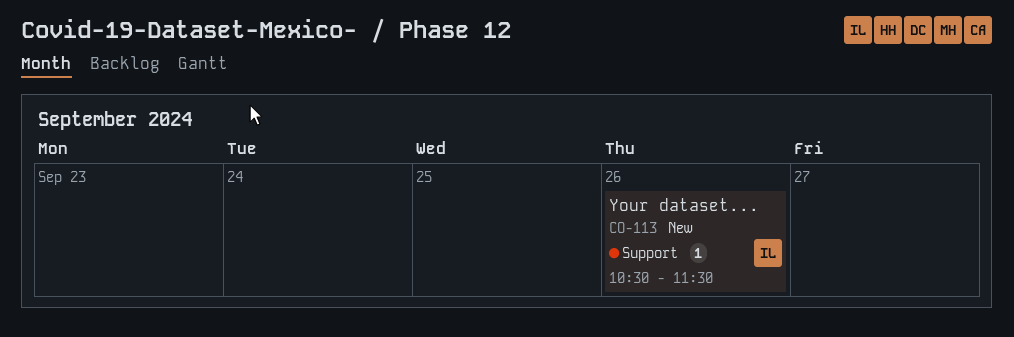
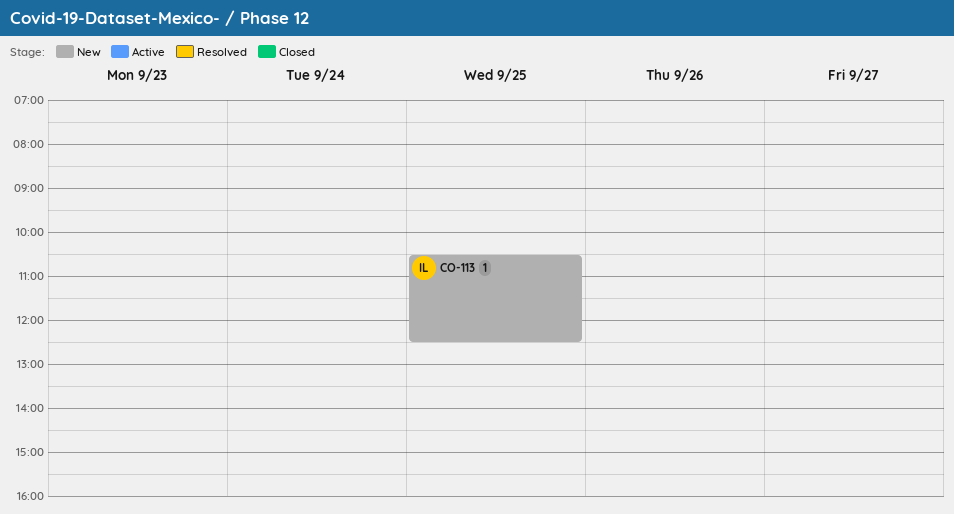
CO-113, day: Sep 26 -> Sep 25
CO-113, ends: 11:30 -> 12:30

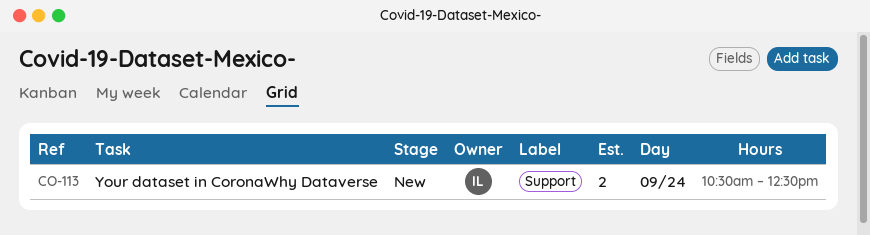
CO-113, estimate: 1 -> 2
CO-113, day: Sep 25 -> Sep 24

